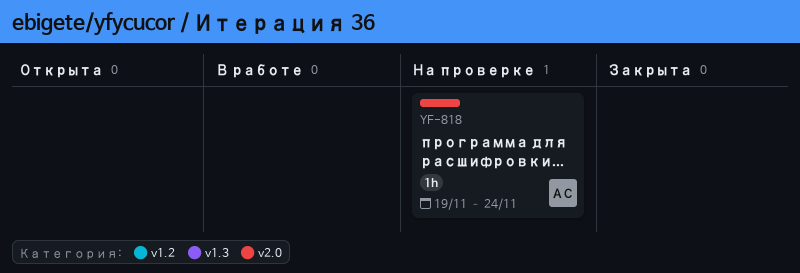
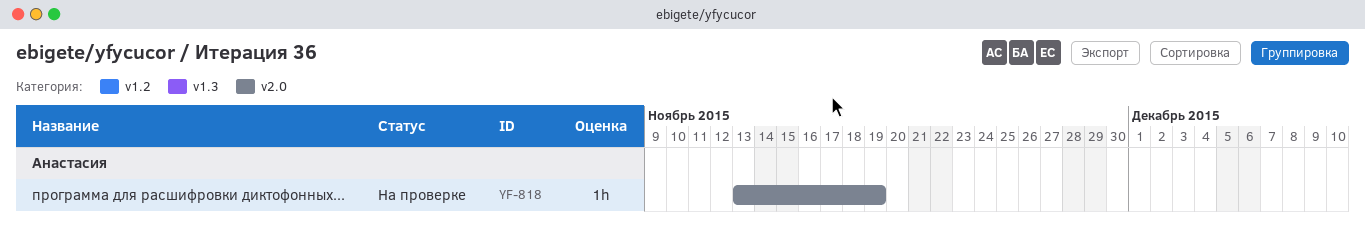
YF-818, start: Nov 19 -> Nov 13
YF-818, due: Nov 24 -> Nov 19

